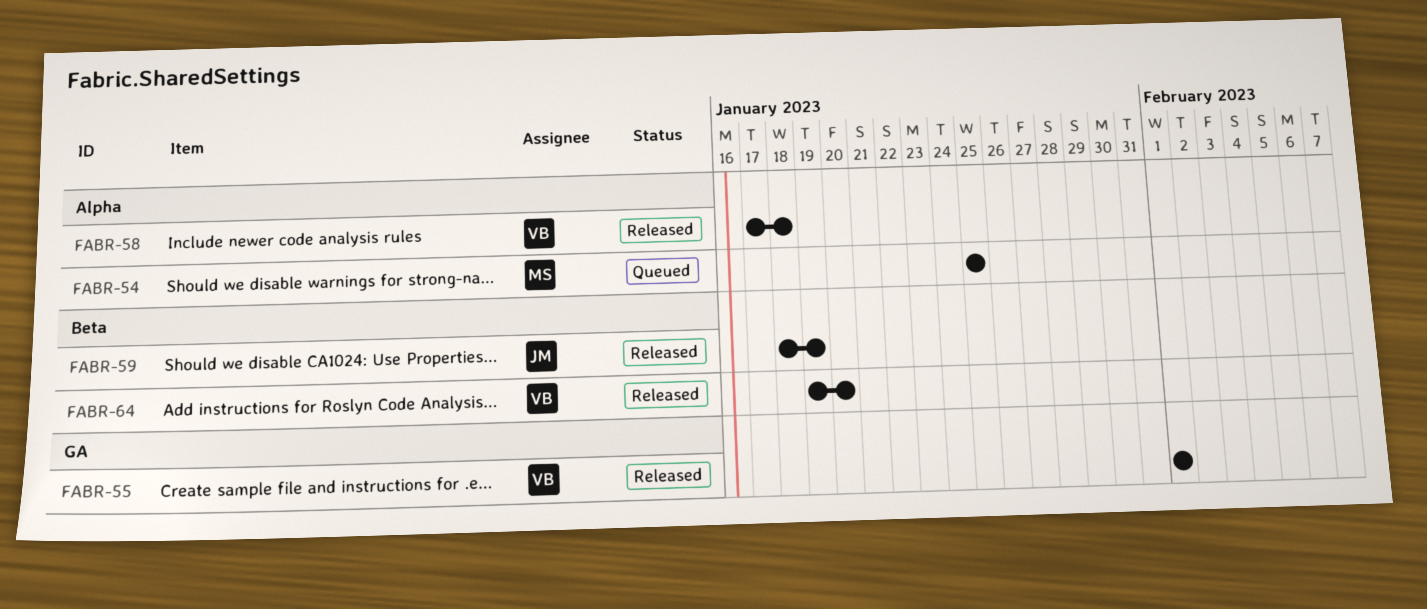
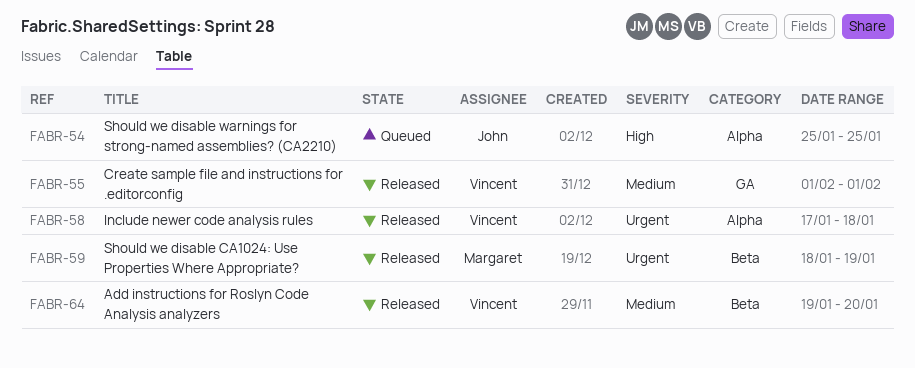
FABR-54, owner: Margaret -> John
FABR-59, owner: John -> Margaret

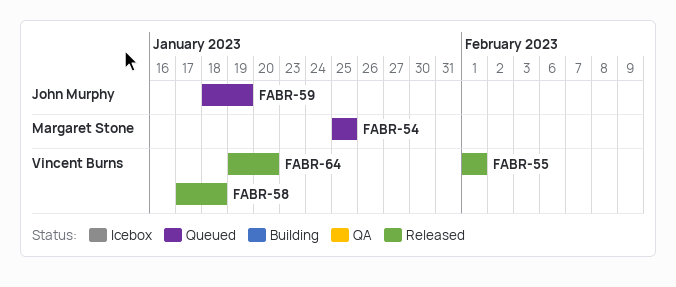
FABR-54, owner: John Murphy -> Margaret Stone
FABR-59, status: Released -> Queued
FABR-59, owner: Margaret Stone -> John Murphy

